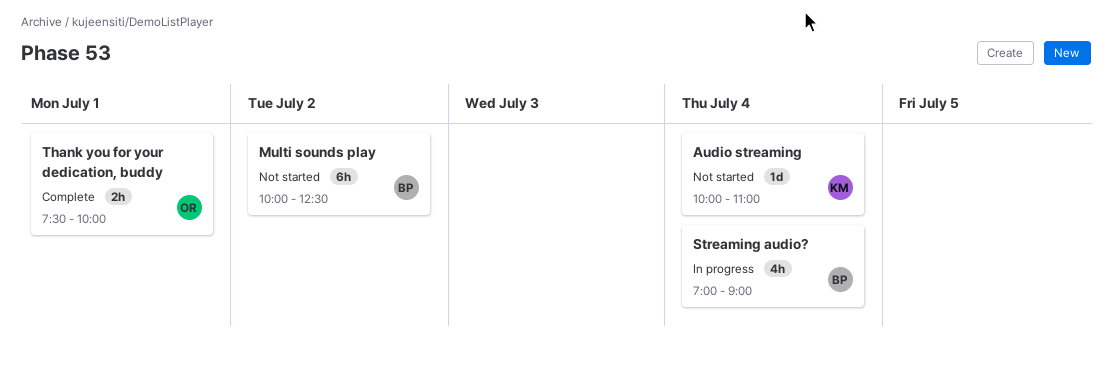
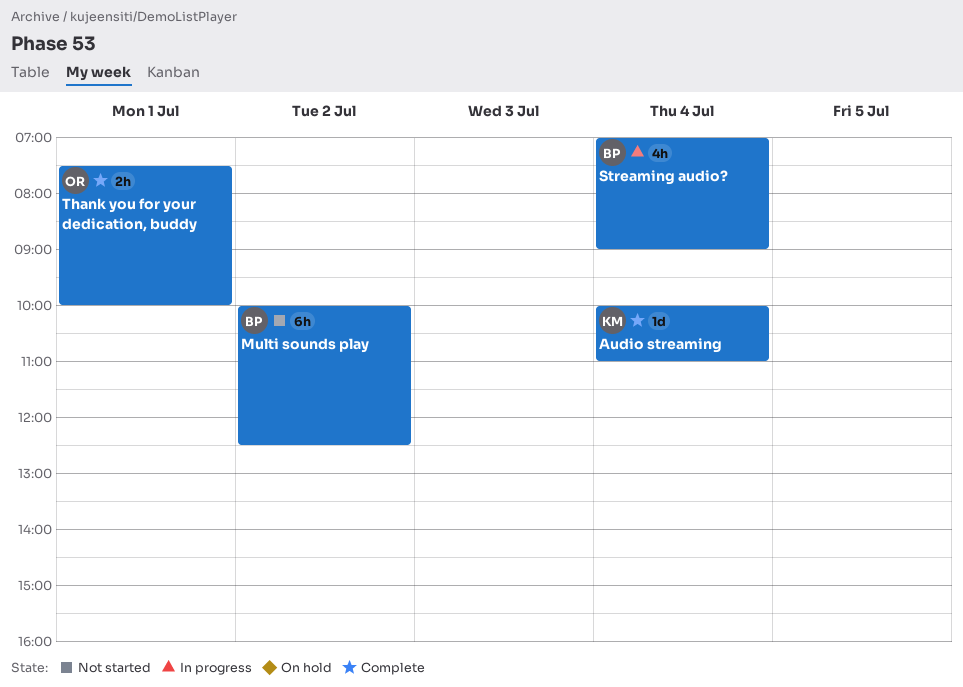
Audio streaming, status: Not started -> Complete

